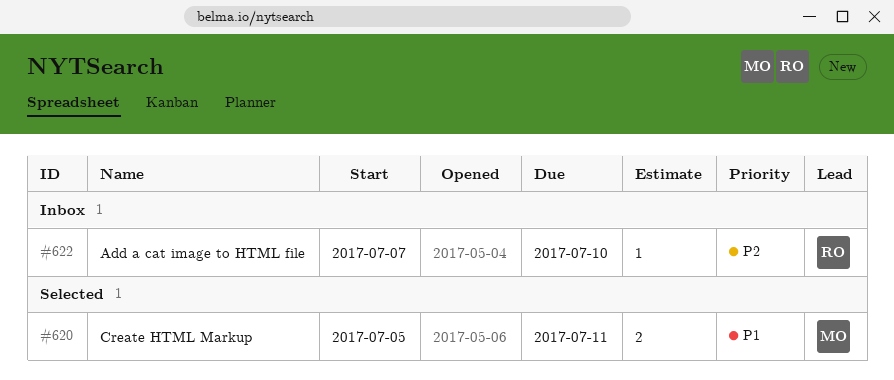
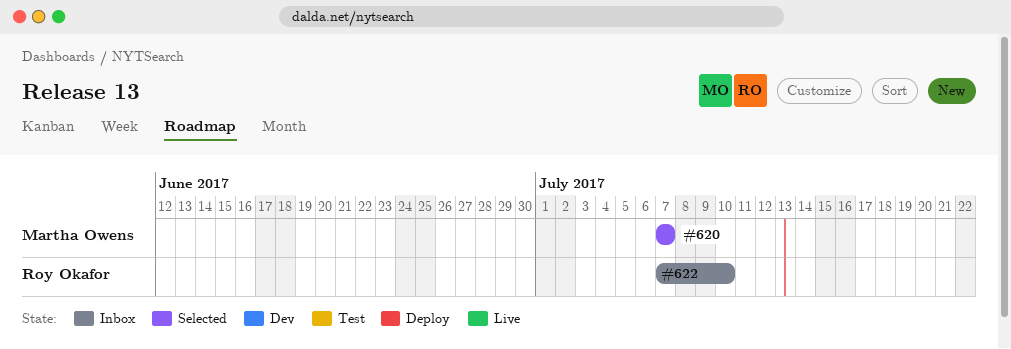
#620, start: Jul 5 -> Jul 7
#620, due: Jul 11 -> Jul 7

